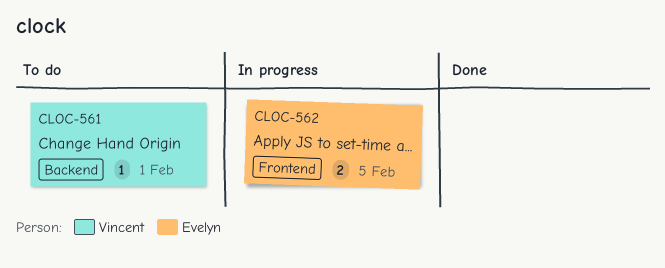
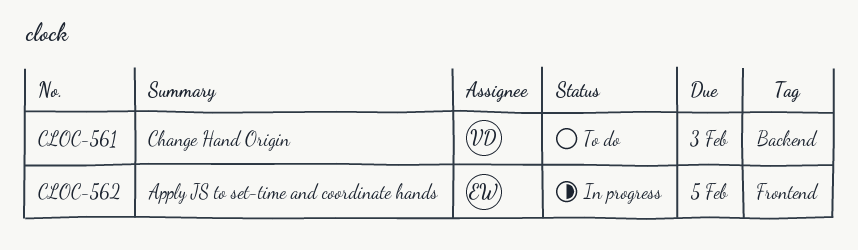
CLOC-561, due: Feb 1 -> Feb 3

